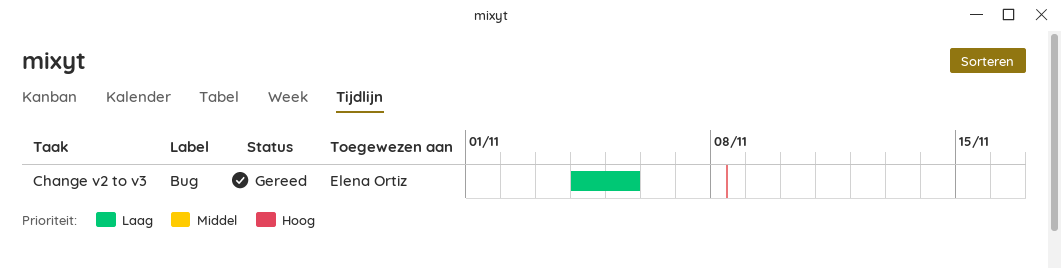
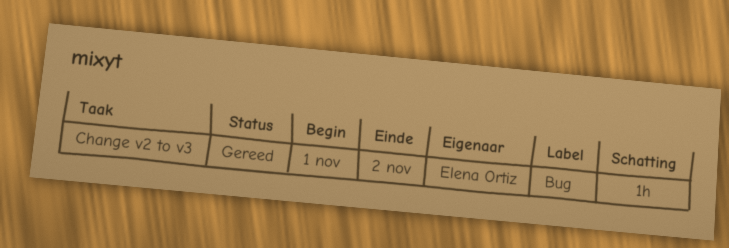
Change v2 to v3, start: Nov 4 -> Nov 1
Change v2 to v3, due: Nov 5 -> Nov 2

